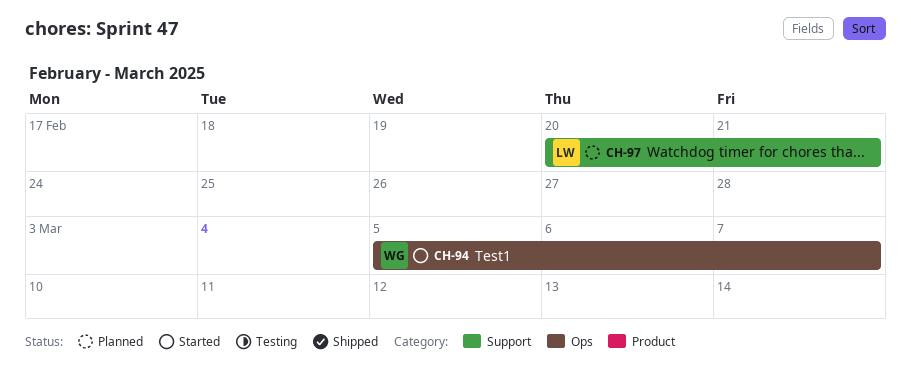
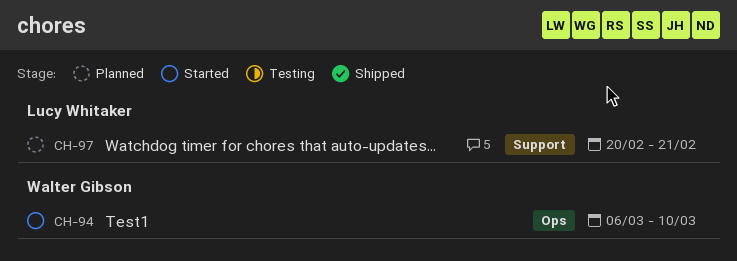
CH-94, start: Mar 5 -> Mar 6
CH-94, due: Mar 7 -> Mar 10

